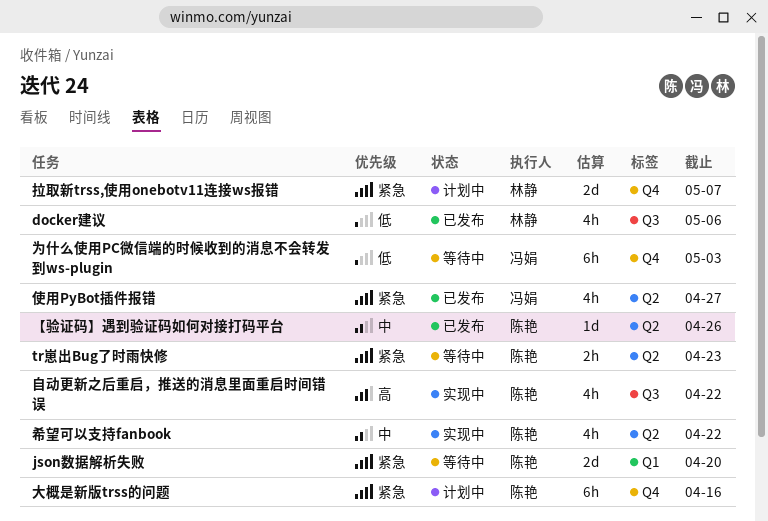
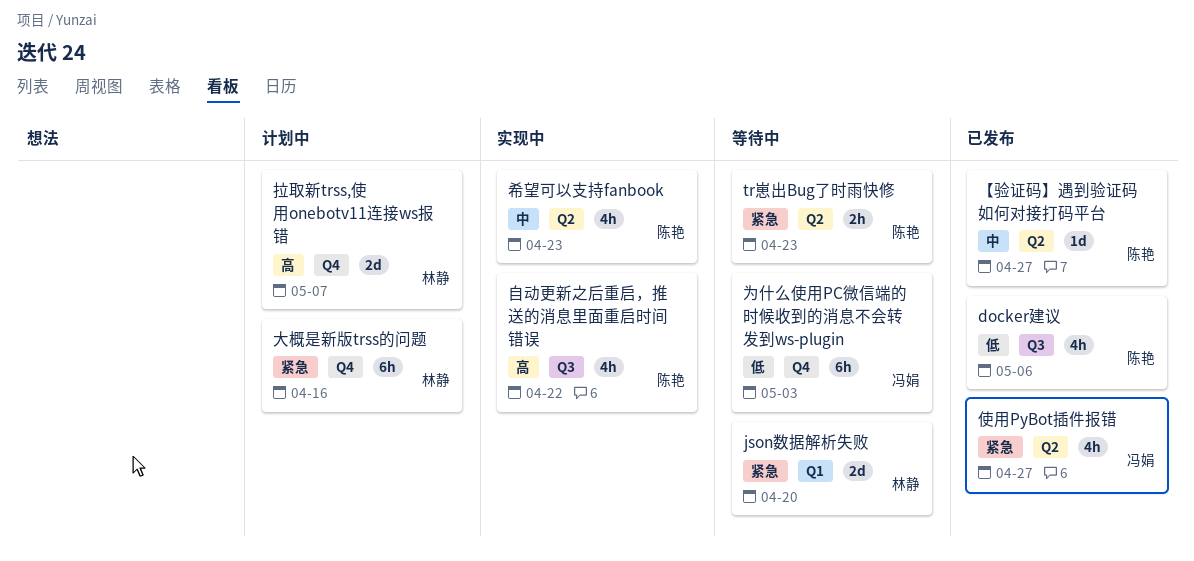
docker建议, owner: 林静 -> 陈艳
json数据解析失败, owner: 陈艳 -> 林静
【验证码】遇到验证码如何对接打码平台, due: Apr 26 -> Apr 27
大概是新版trss的问题, owner: 陈艳 -> 林静
希望可以支持fanbook, due: Apr 22 -> Apr 23
拉取新trss,使用onebotv11连接ws报错, priority: 紧急 -> 高

